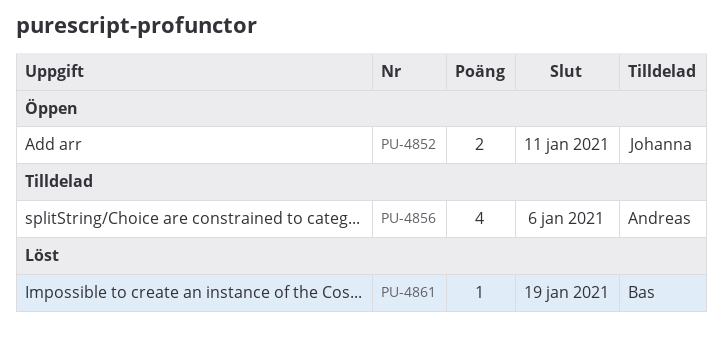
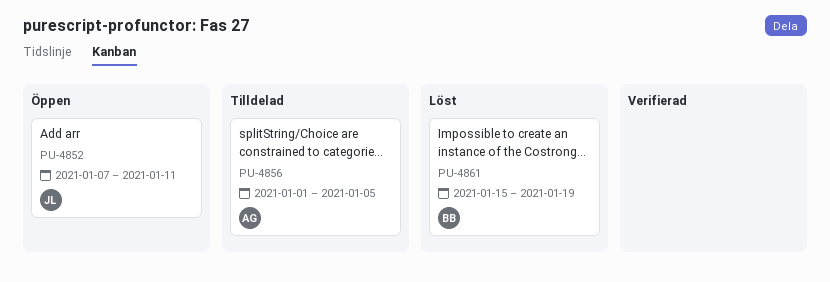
PU-4856, due: Jan 6 -> Jan 5

